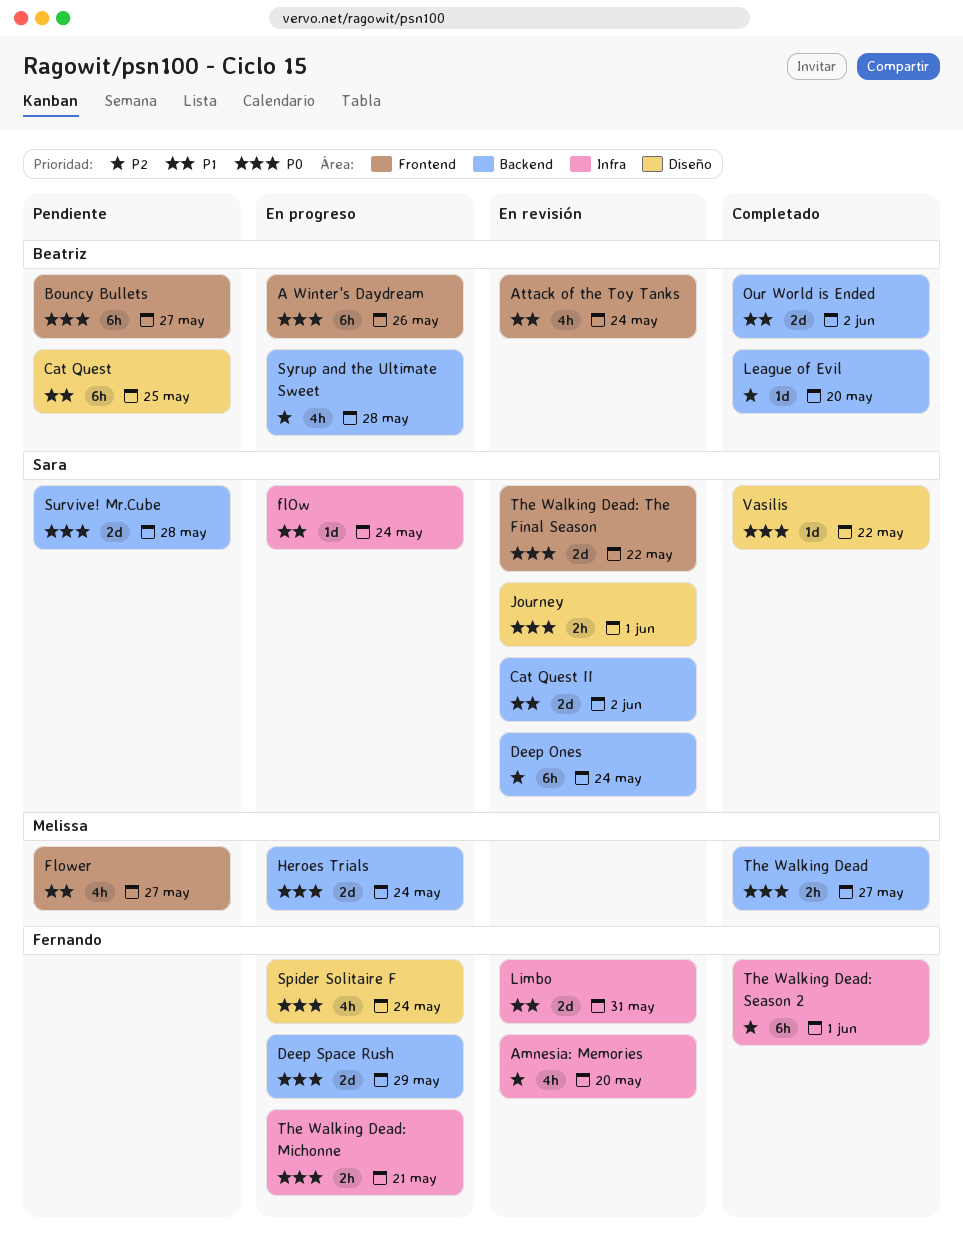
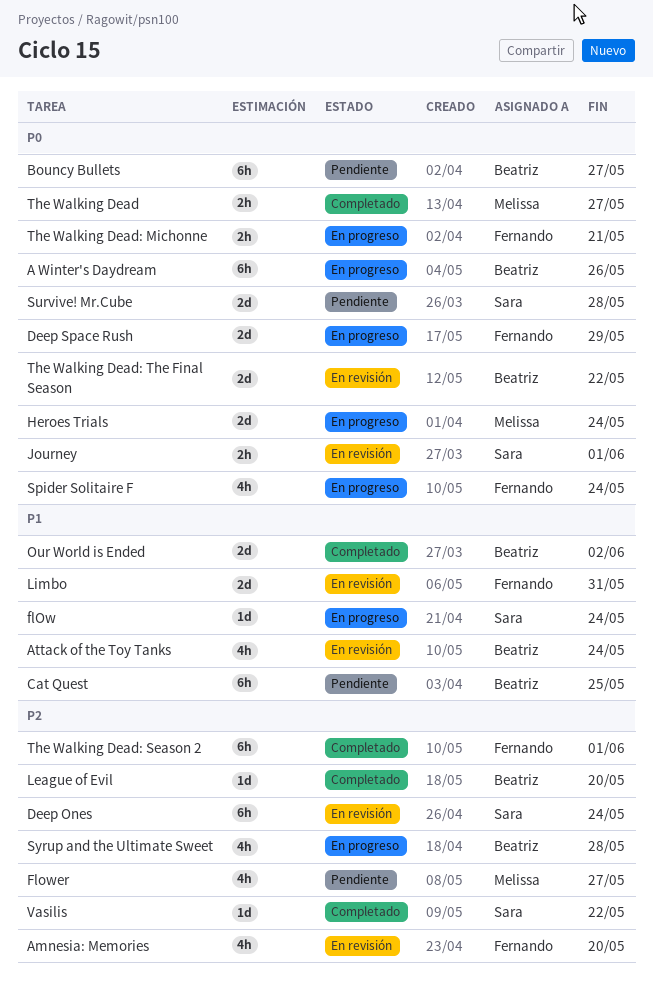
Cat Quest II: present -> none
Flower, priority: P1 -> P2
The Walking Dead: The Final Season, owner: Sara -> Beatriz
Vasilis, priority: P0 -> P2

